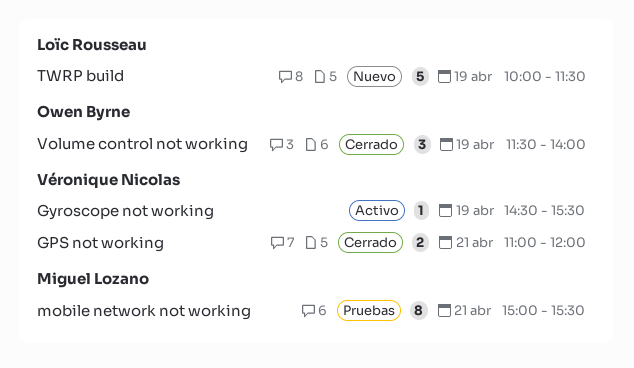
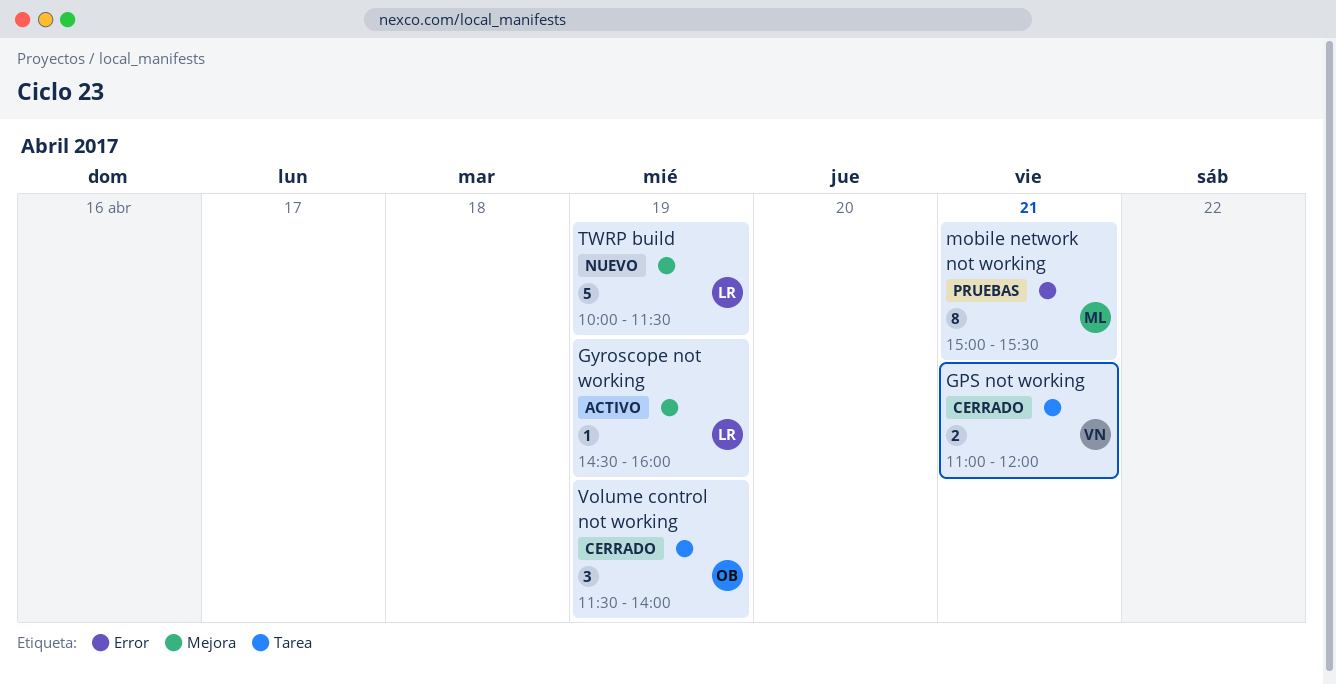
Gyroscope not working, owner: Véronique Nicolas -> Loïc Rousseau
Gyroscope not working, ends: 15:30 -> 16:00

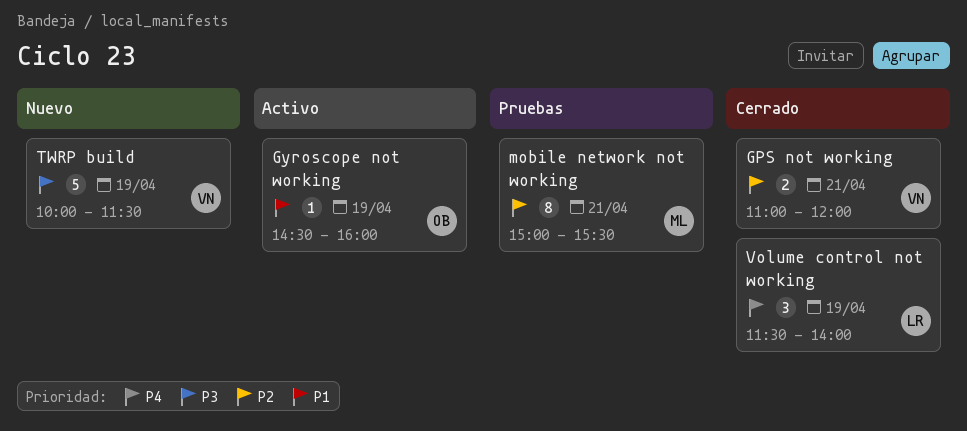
Gyroscope not working, owner: LR -> OB
TWRP build, owner: LR -> VN
Volume control not working, owner: OB -> LR

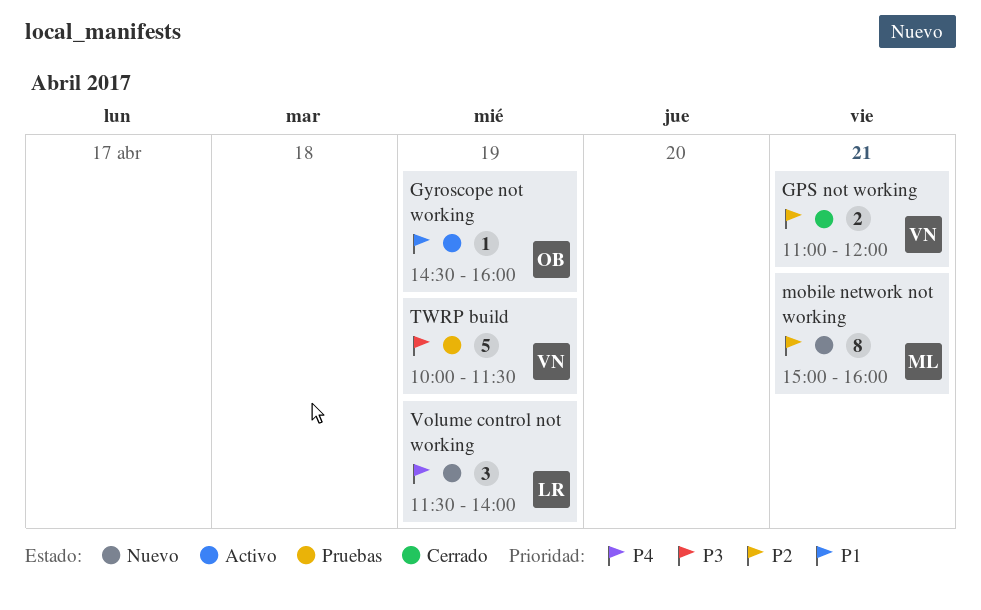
mobile network not working, status: Pruebas -> Nuevo
mobile network not working, ends: 15:30 -> 16:00
TWRP build, status: Nuevo -> Pruebas
Volume control not working, status: Cerrado -> Nuevo

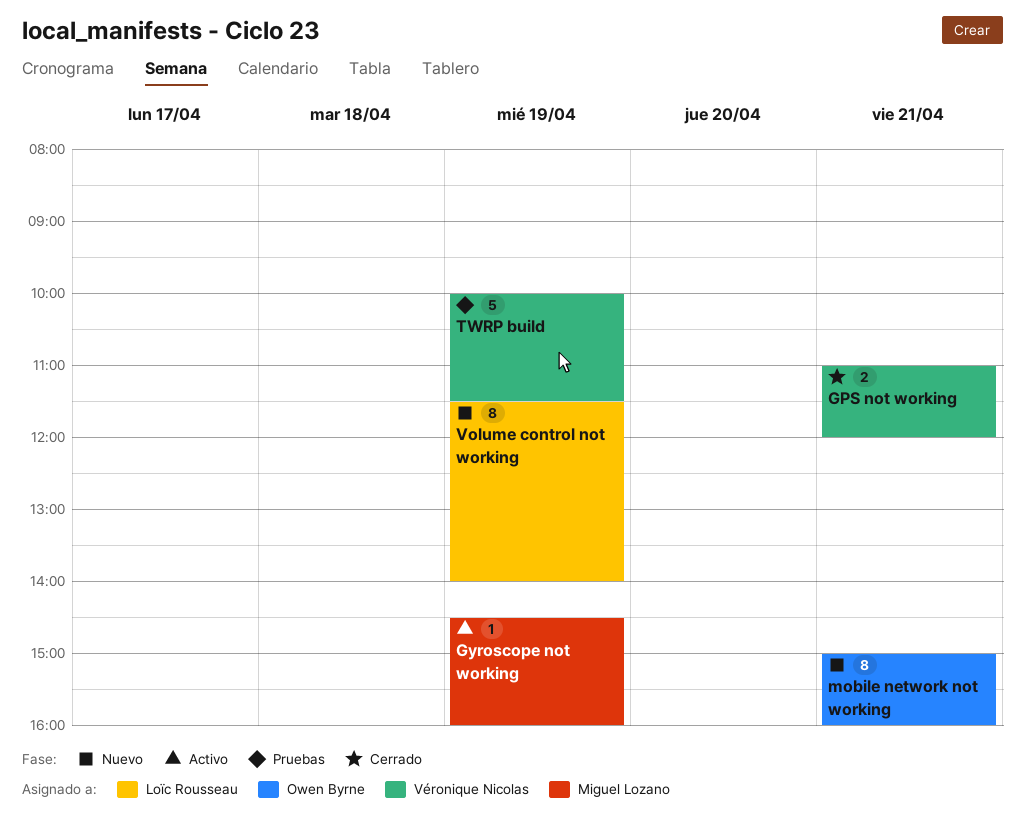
Gyroscope not working, owner: Owen Byrne -> Miguel Lozano
mobile network not working, owner: Miguel Lozano -> Owen Byrne
Volume control not working, estimate: 3 -> 8

